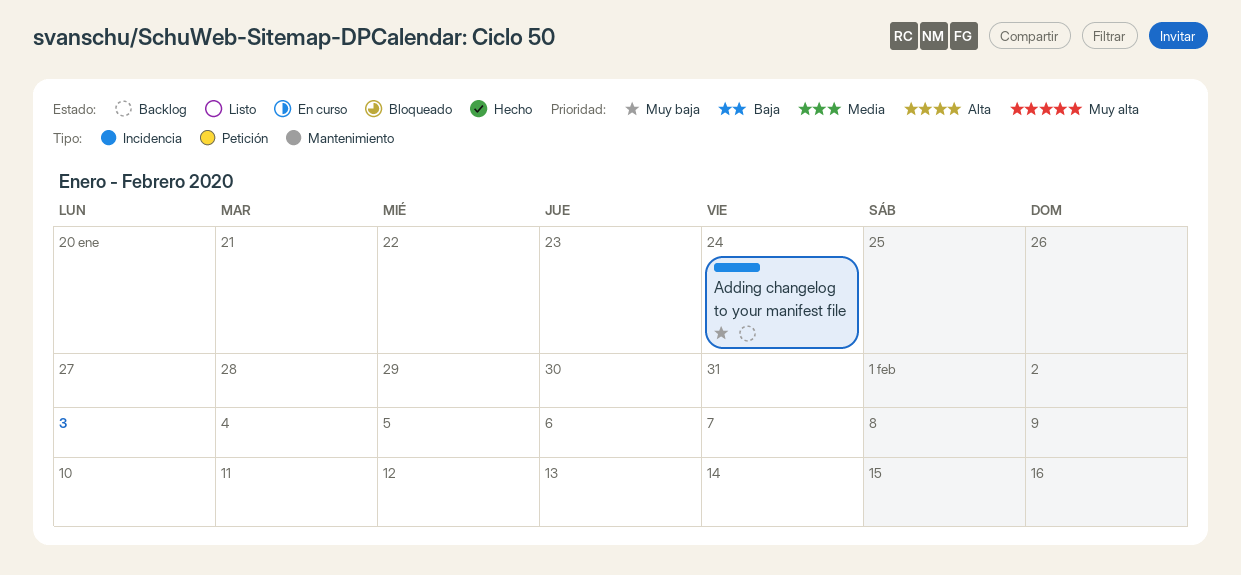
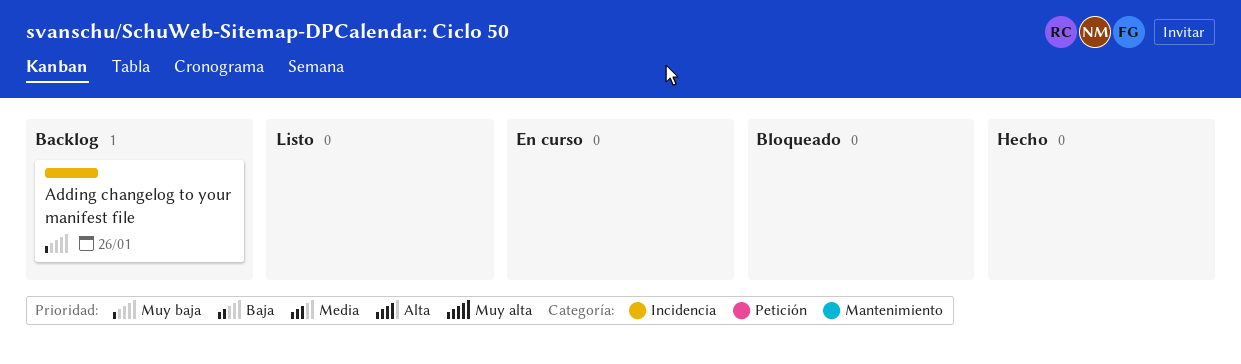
Adding changelog to your manifest file, due: Jan 24 -> Jan 26

